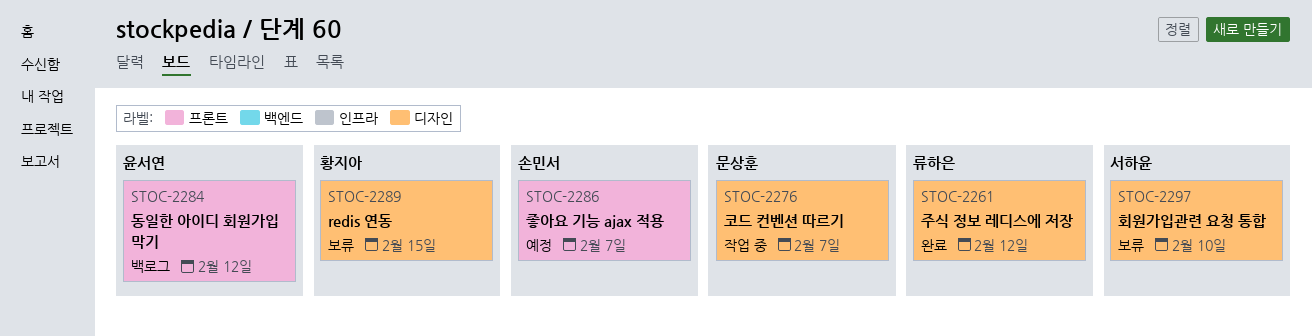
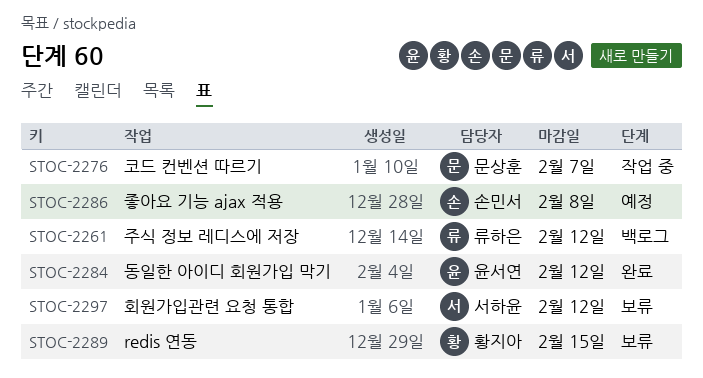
STOC-2261, status: 완료 -> 백로그
STOC-2284, status: 백로그 -> 완료
STOC-2286, due: Feb 7 -> Feb 8
STOC-2297, due: Feb 10 -> Feb 12

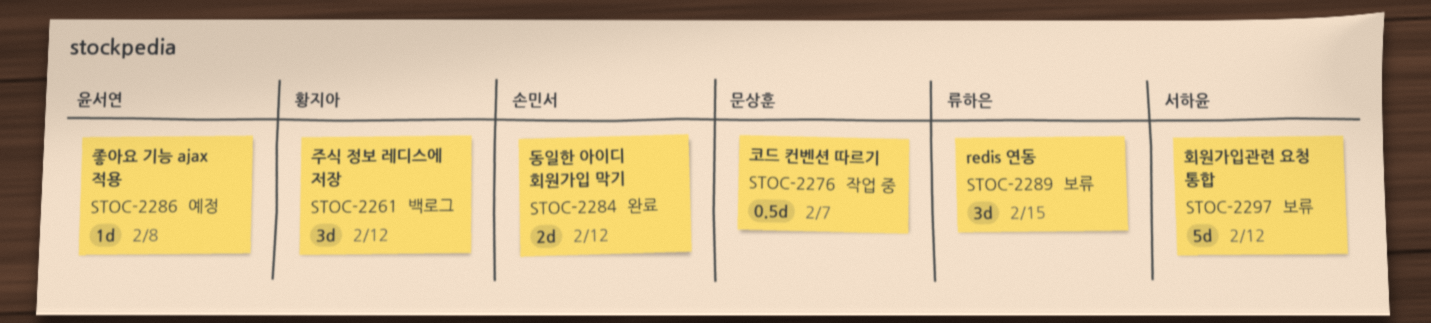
STOC-2261, owner: 류하은 -> 황지아
STOC-2284, owner: 윤서연 -> 손민서
STOC-2286, owner: 손민서 -> 윤서연
STOC-2289, owner: 황지아 -> 류하은

